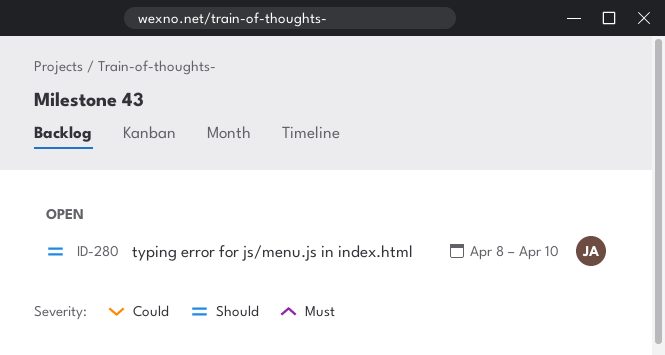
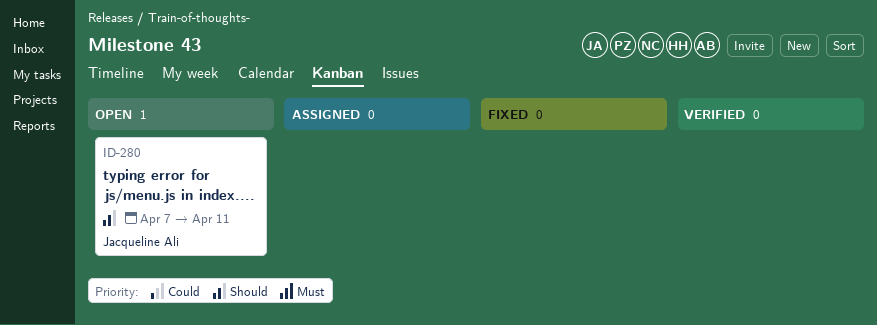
ID-280, start: Apr 8 -> Apr 7
ID-280, due: Apr 10 -> Apr 11

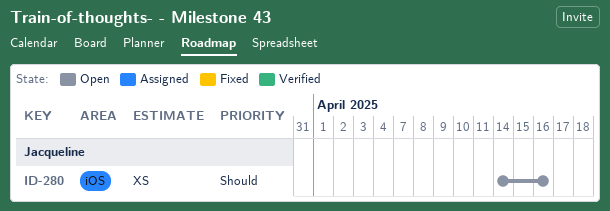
ID-280, start: Apr 7 -> Apr 14
ID-280, due: Apr 11 -> Apr 16

